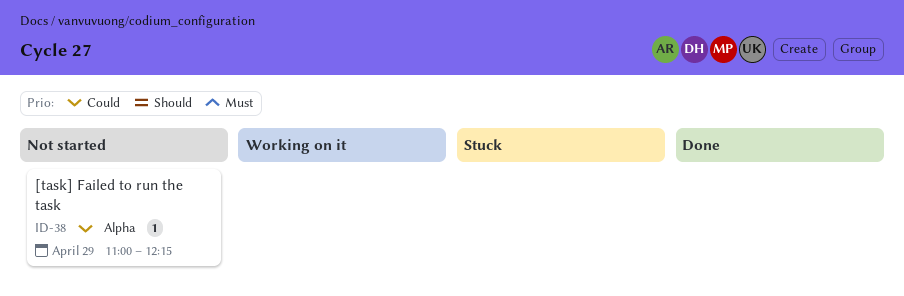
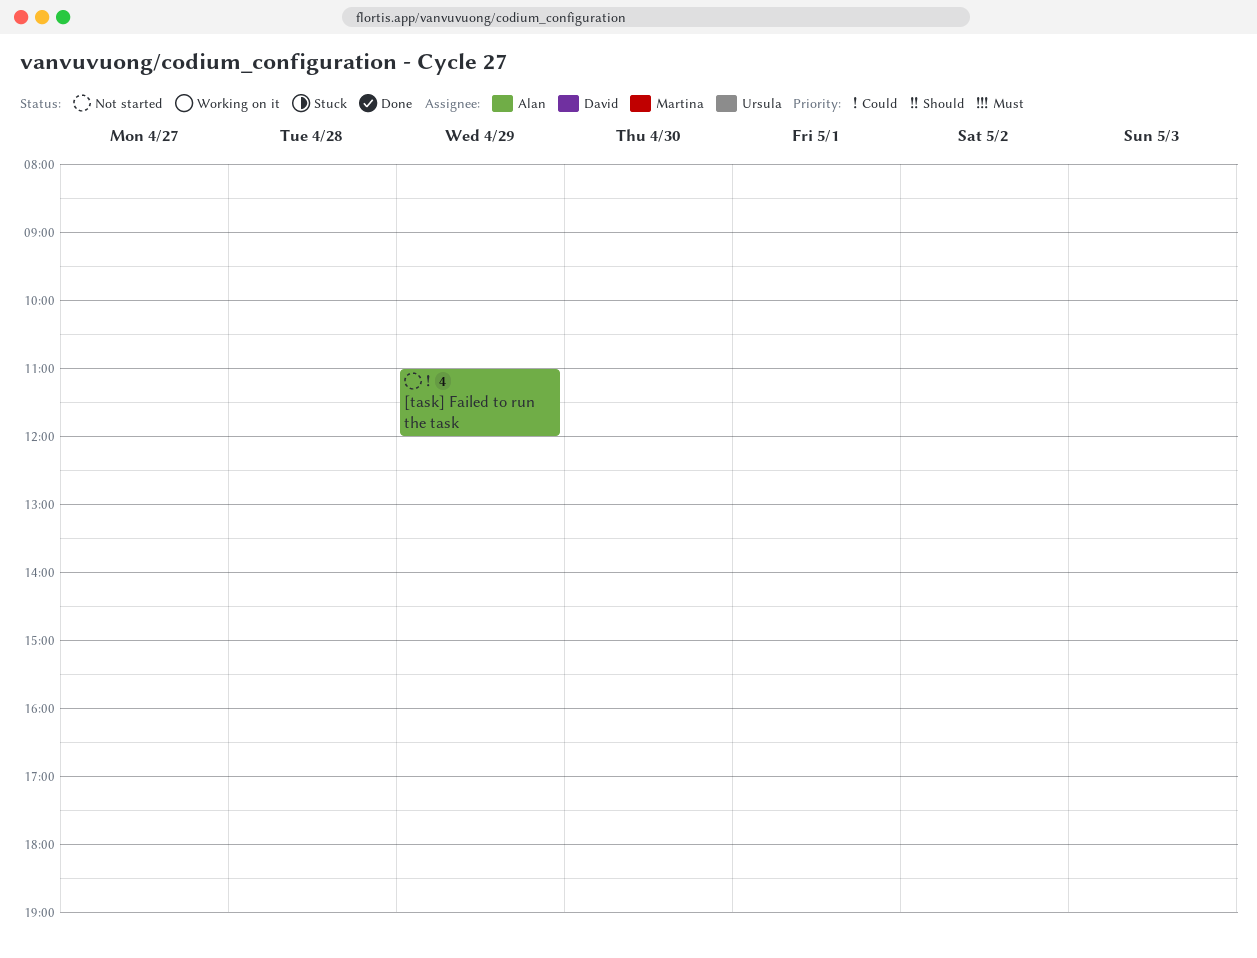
[task] Failed to run the task, estimate: 1 -> 4
[task] Failed to run the task, ends: 12:15 -> 12:00

